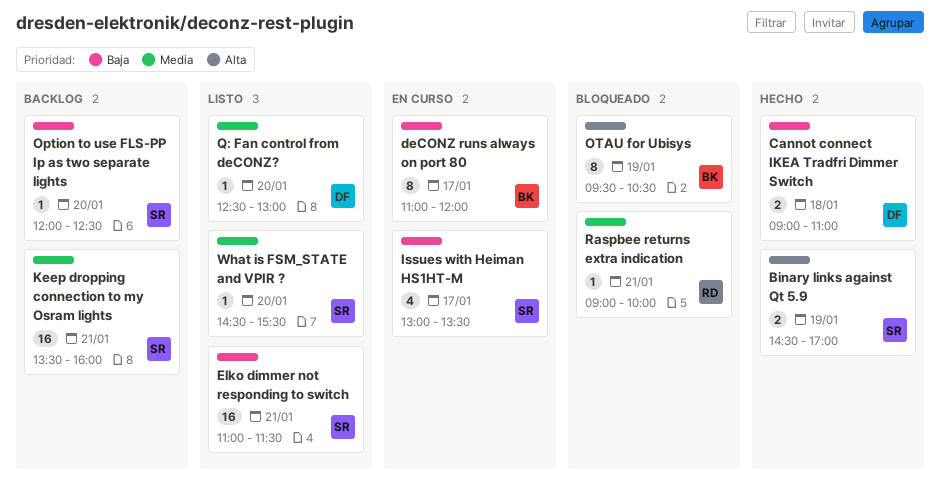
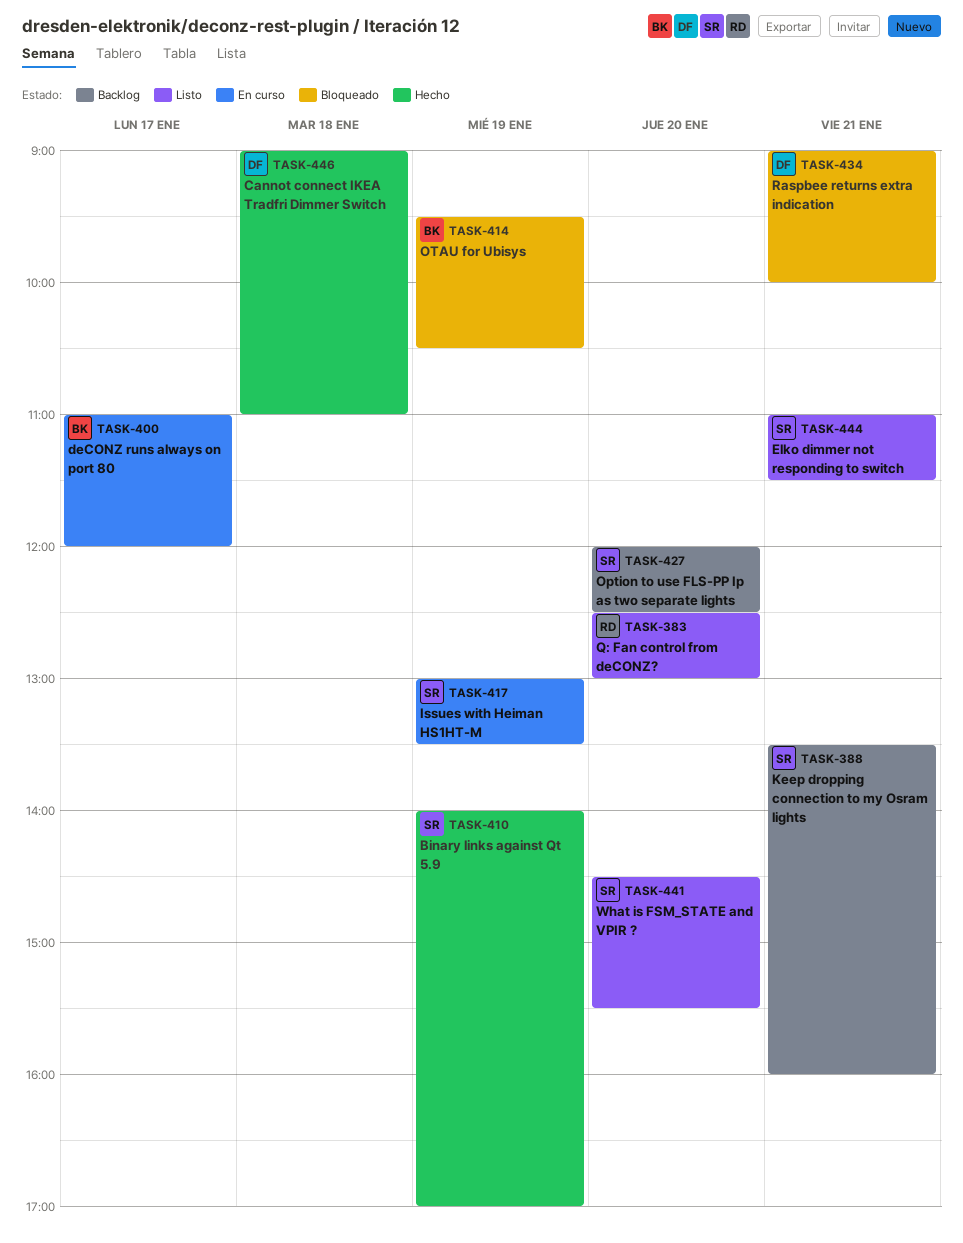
Binary links against Qt 5.9, begins: 14:30 -> 14:00
Issues with Heiman HS1HT-M, day: Jan 17 -> Jan 19
Q: Fan control from deCONZ?, owner: DF -> RD
Raspbee returns extra indication, owner: RD -> DF

